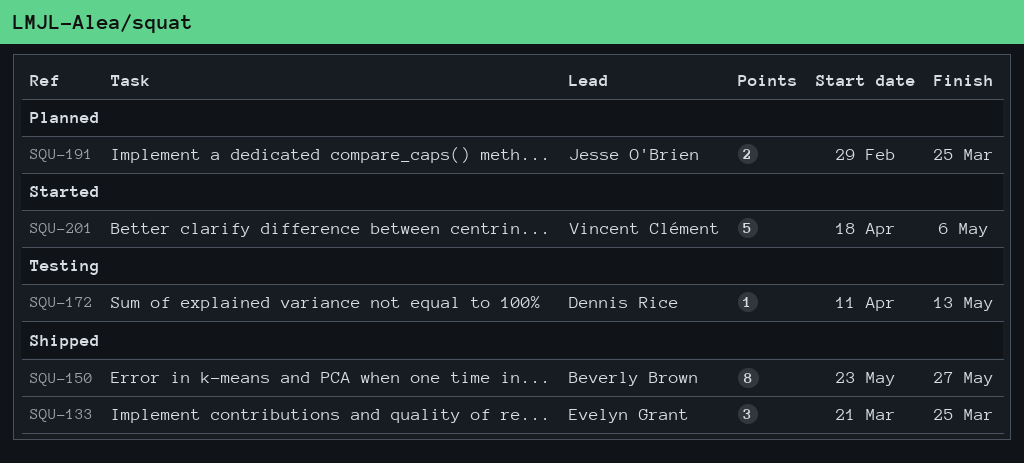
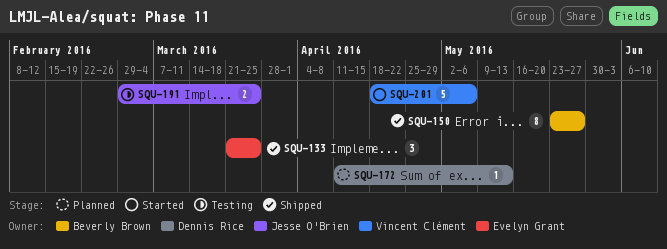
SQU-172, status: Testing -> Planned
SQU-191, status: Planned -> Testing

